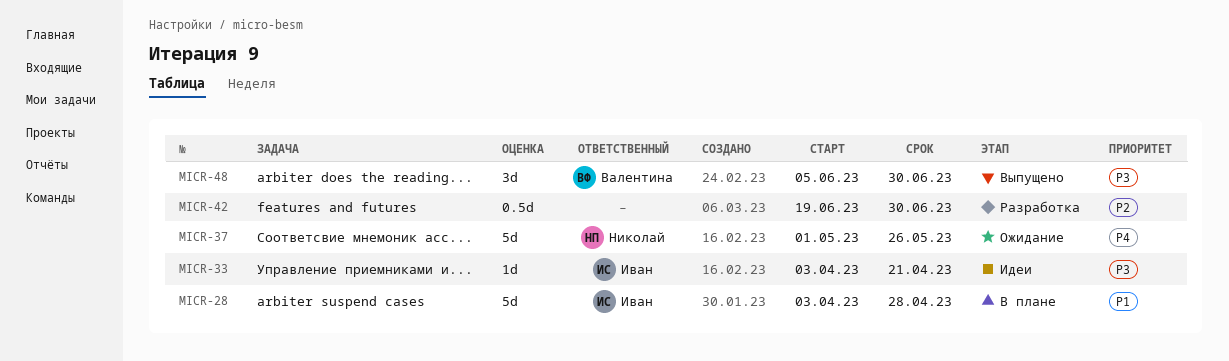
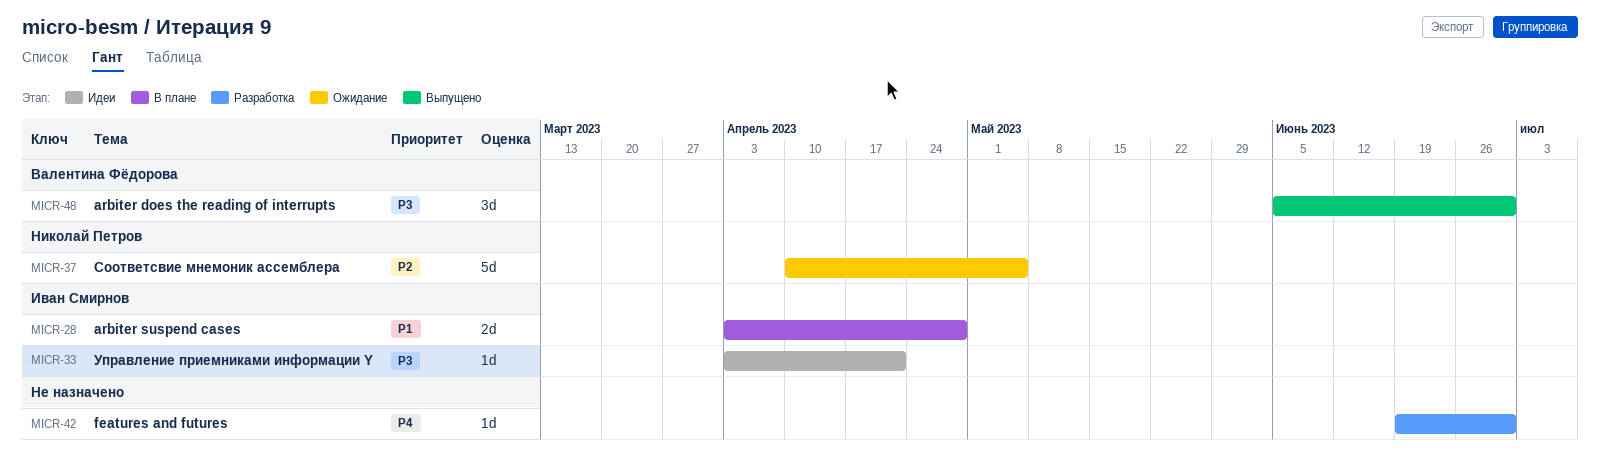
MICR-28, estimate: 5d -> 2d
MICR-37, priority: P4 -> P2
MICR-37, start: May 1 -> Apr 10
MICR-37, due: May 26 -> May 5
MICR-42, priority: P2 -> P4
MICR-42, estimate: 0.5d -> 1d

